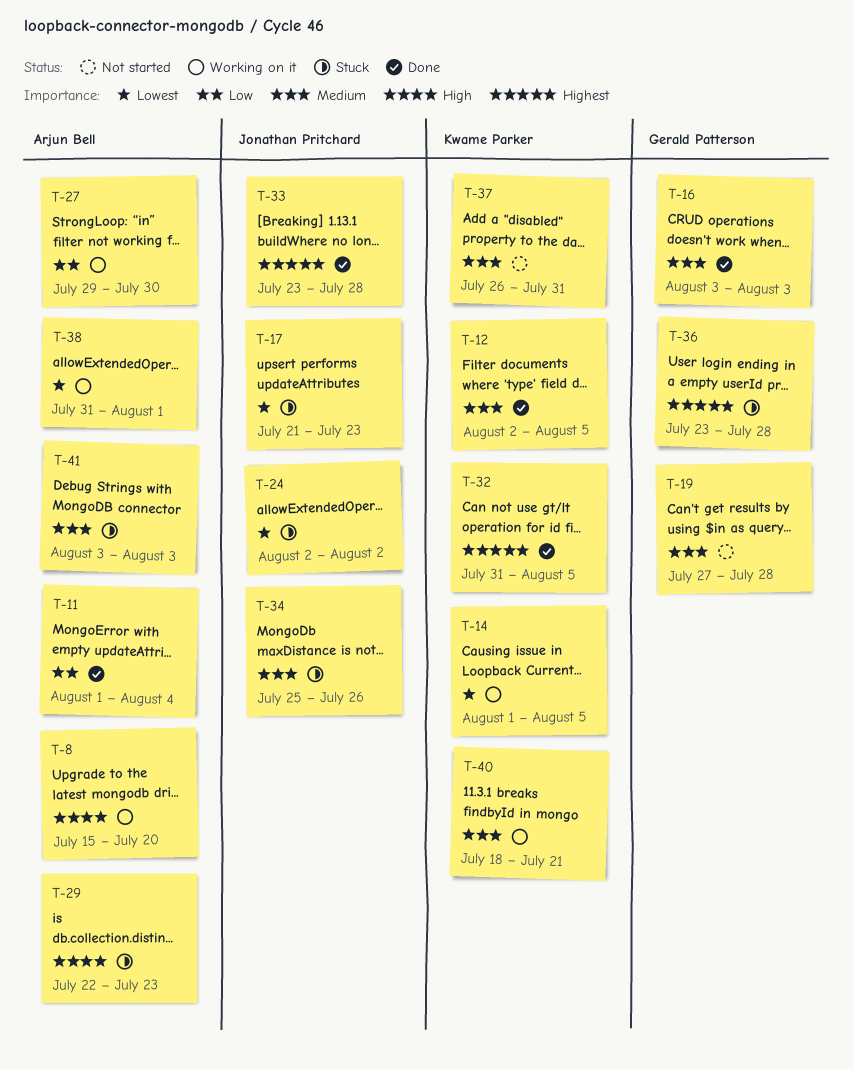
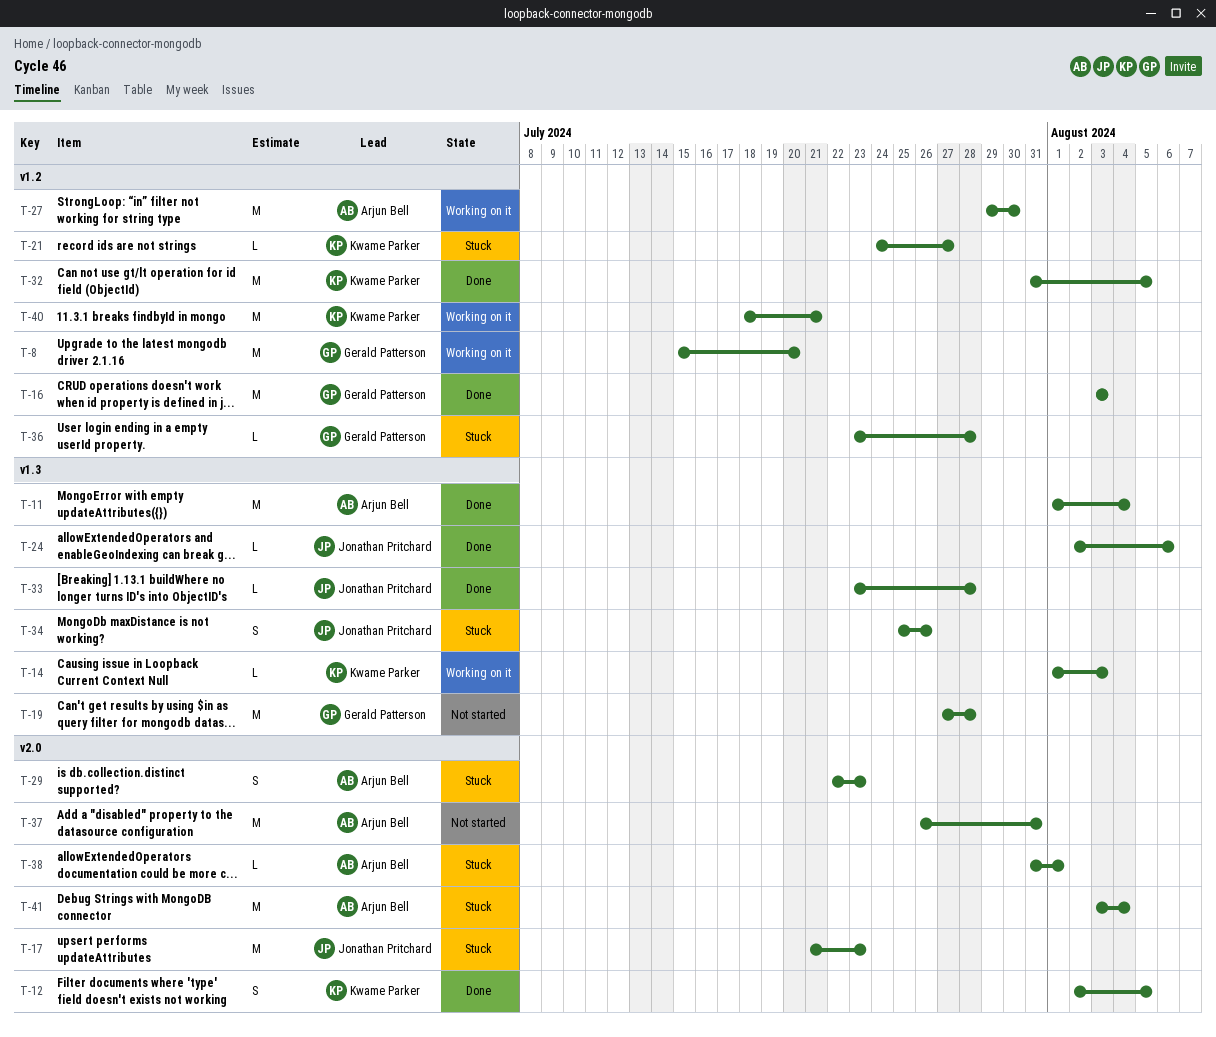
T-8, owner: Arjun Bell -> Gerald Patterson
T-14, due: Aug 5 -> Aug 3
T-21: none -> present
T-24, status: Stuck -> Done
T-24, due: Aug 2 -> Aug 6
T-37, owner: Kwame Parker -> Arjun Bell
T-38, status: Working on it -> Stuck
T-41, due: Aug 3 -> Aug 4

